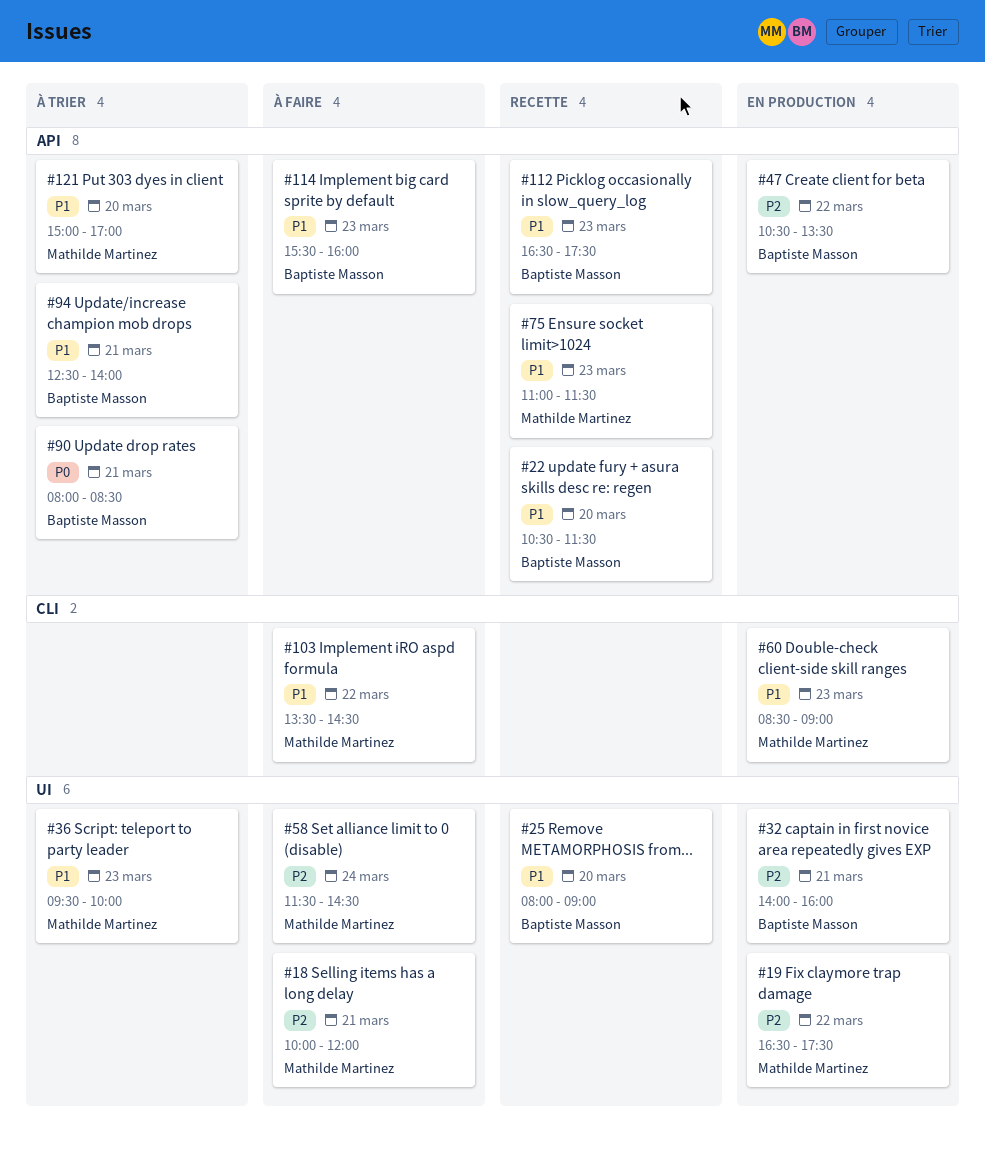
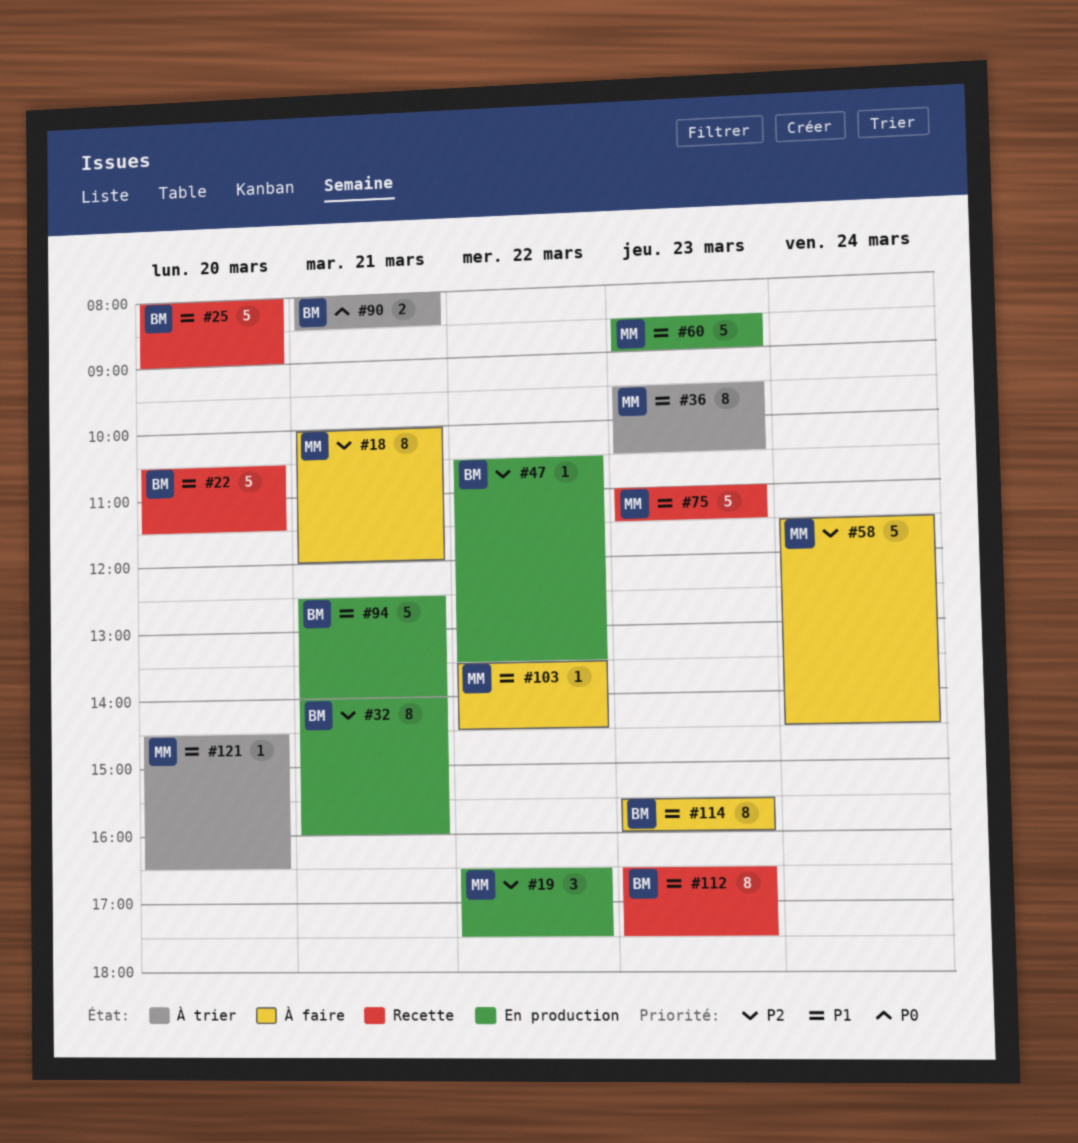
#36, ends: 10:00 -> 10:30
#94, status: À trier -> En production
#121, begins: 15:00 -> 14:30
#121, ends: 17:00 -> 16:30

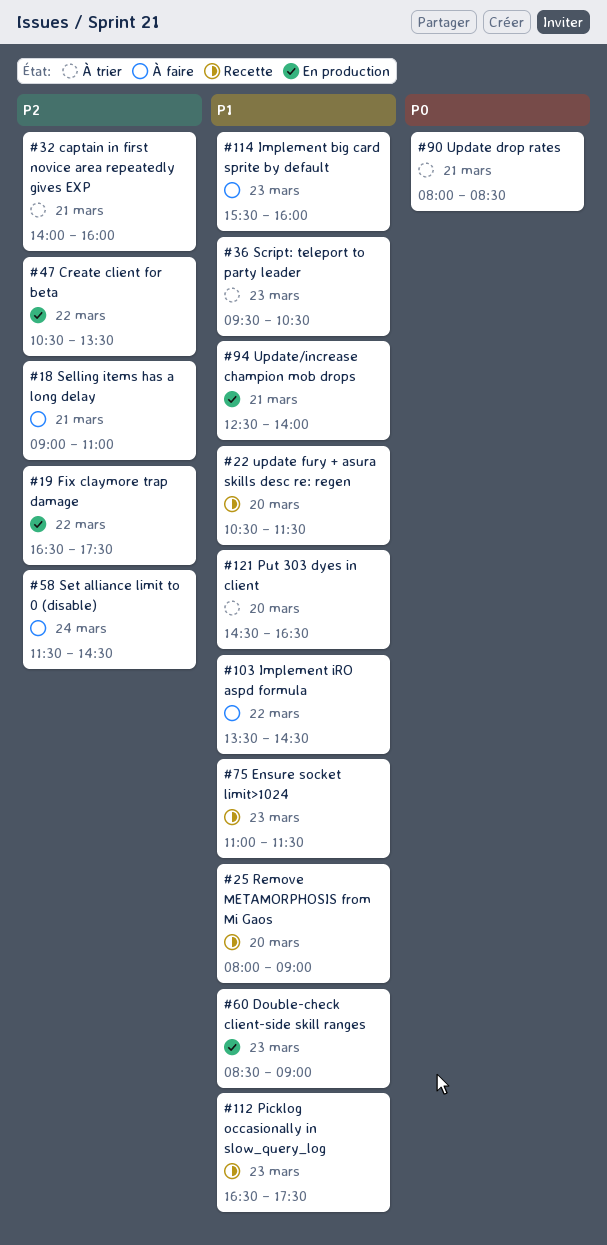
#18, begins: 10:00 -> 09:00
#18, ends: 12:00 -> 11:00
#32, status: En production -> À trier

